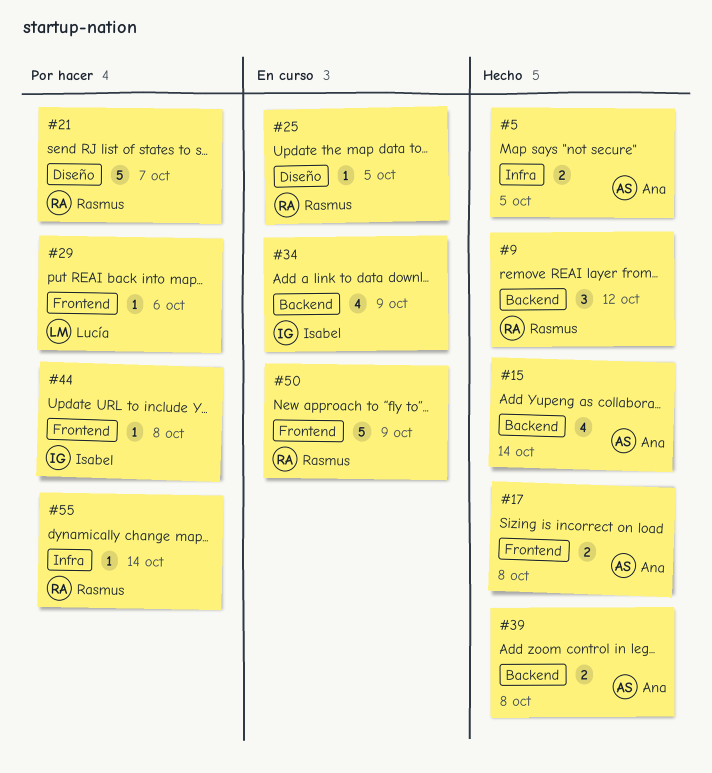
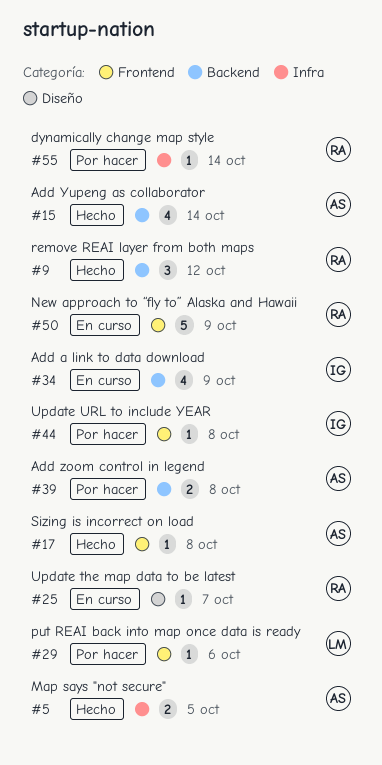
#17, estimate: 2 -> 1
#21: present -> none
#25, due: Oct 5 -> Oct 7
#39, status: Hecho -> Por hacer

